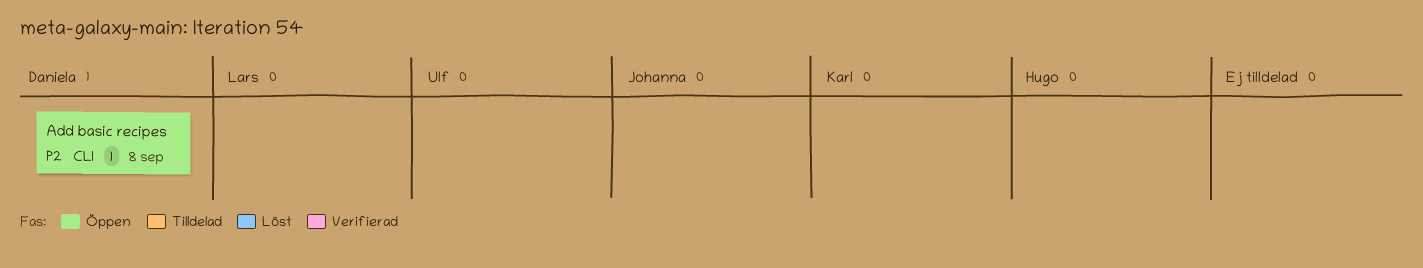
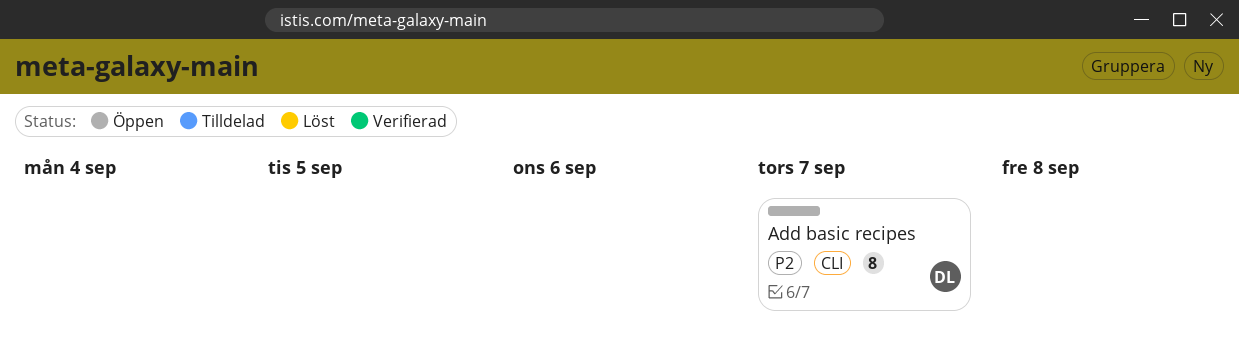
Add basic recipes, estimate: 1 -> 8
Add basic recipes, due: Sep 8 -> Sep 7

